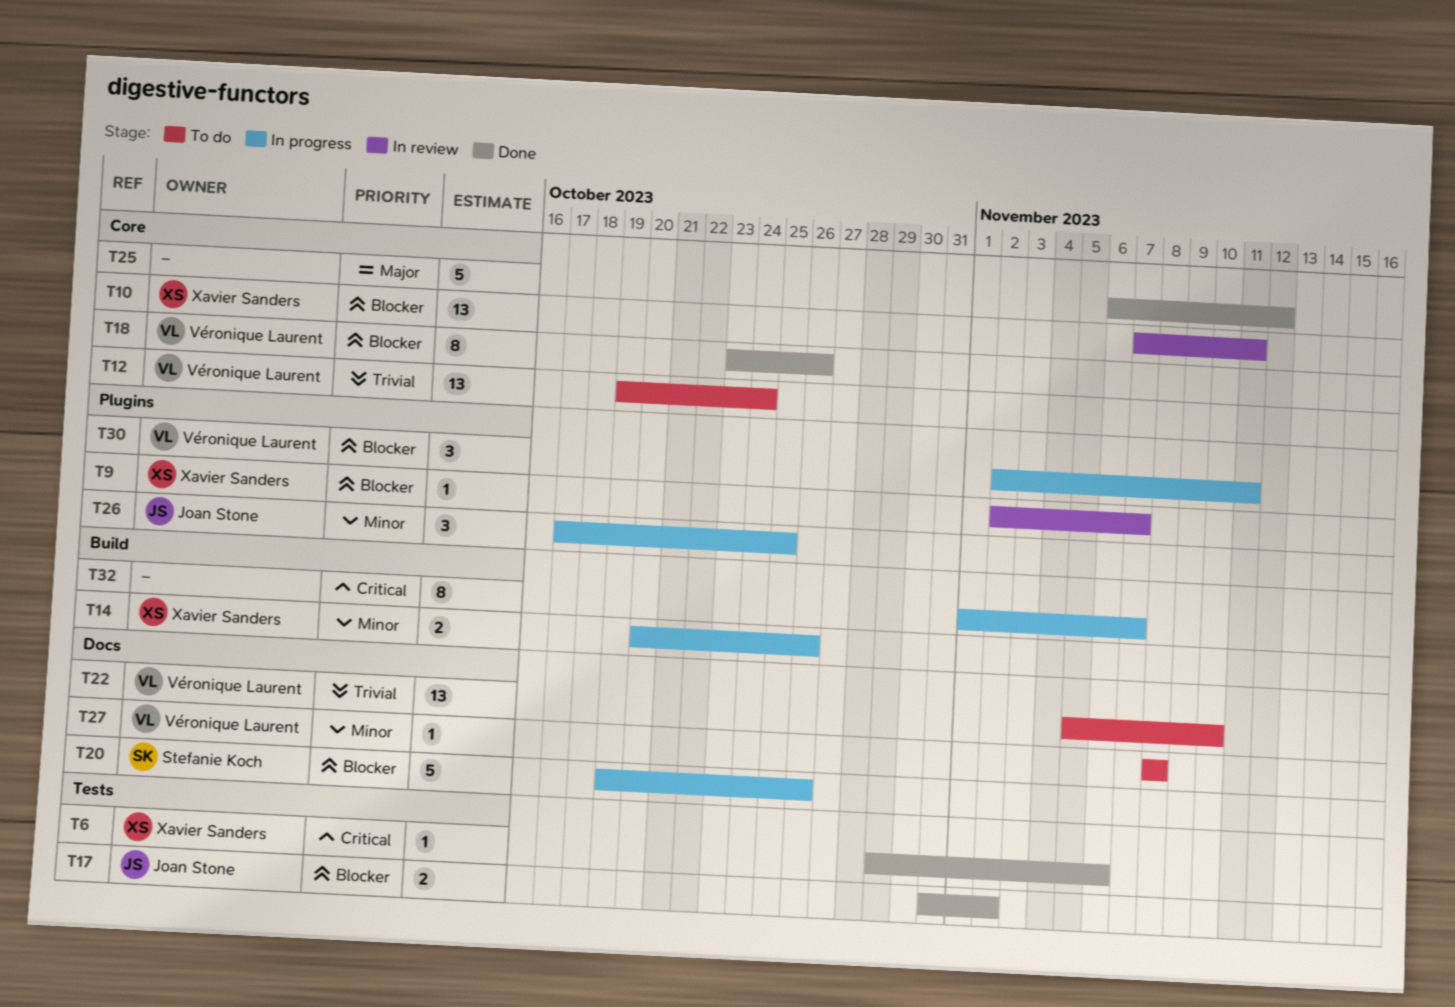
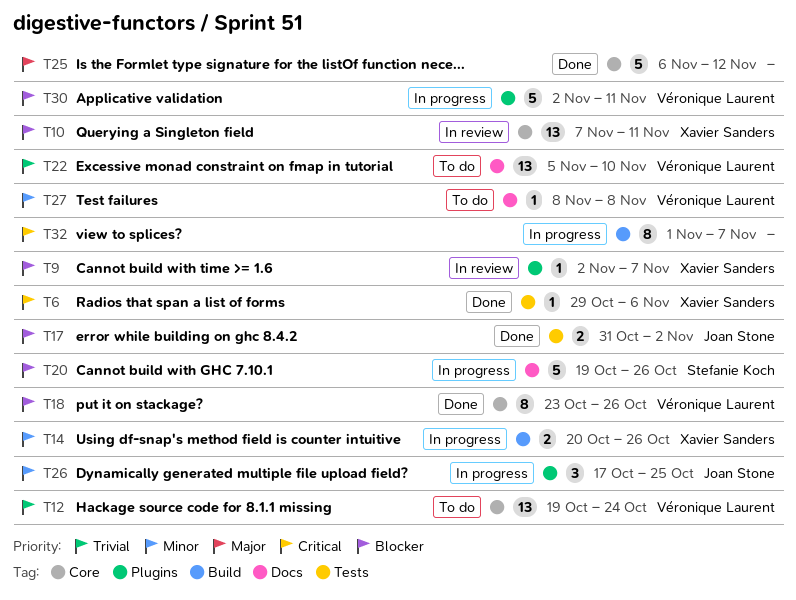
T30, estimate: 3 -> 5

